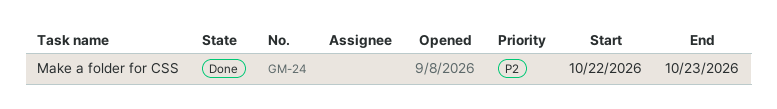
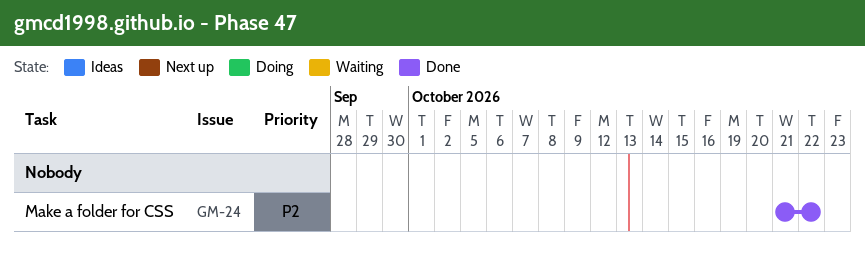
GM-24, start: Oct 22 -> Oct 21
GM-24, due: Oct 23 -> Oct 22

